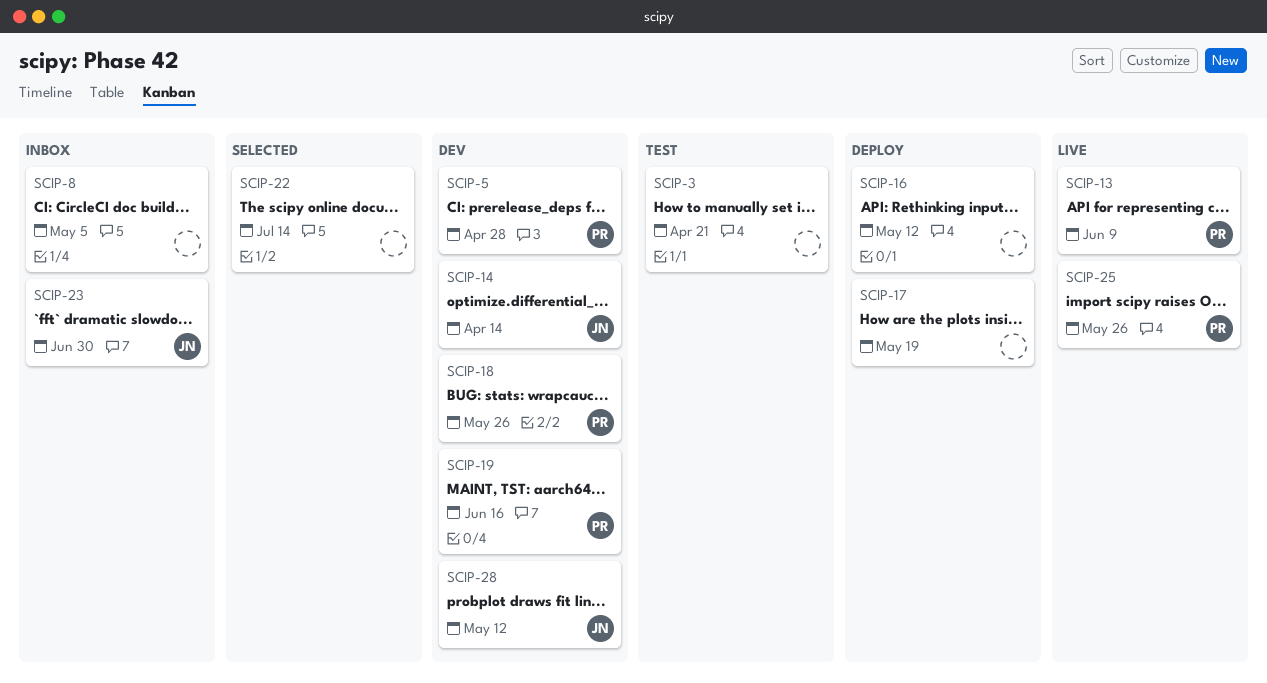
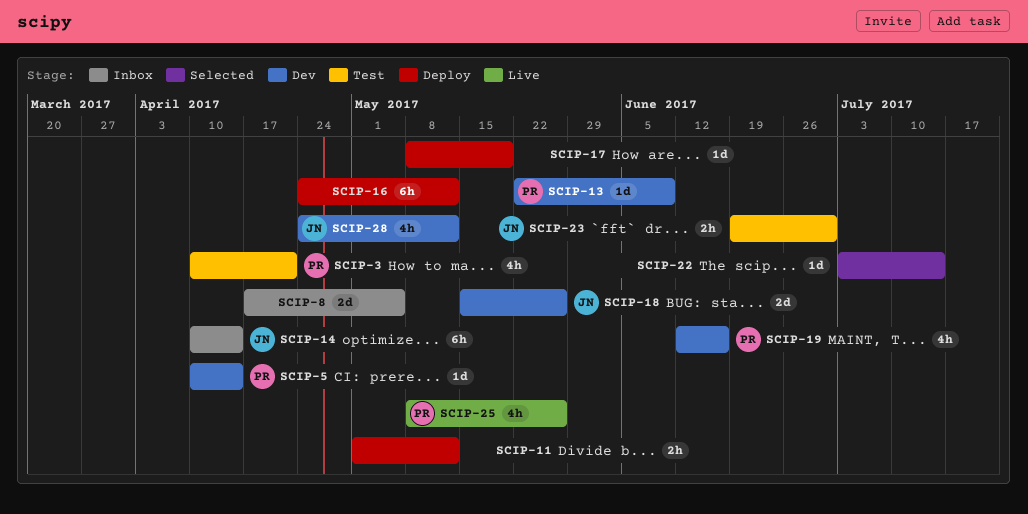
SCIP-3, owner: none -> PR
SCIP-5, due: Apr 28 -> Apr 14
SCIP-11: none -> present
SCIP-13, status: Live -> Dev
SCIP-14, status: Dev -> Inbox
SCIP-18, owner: PR -> JN
SCIP-23, status: Inbox -> Test

